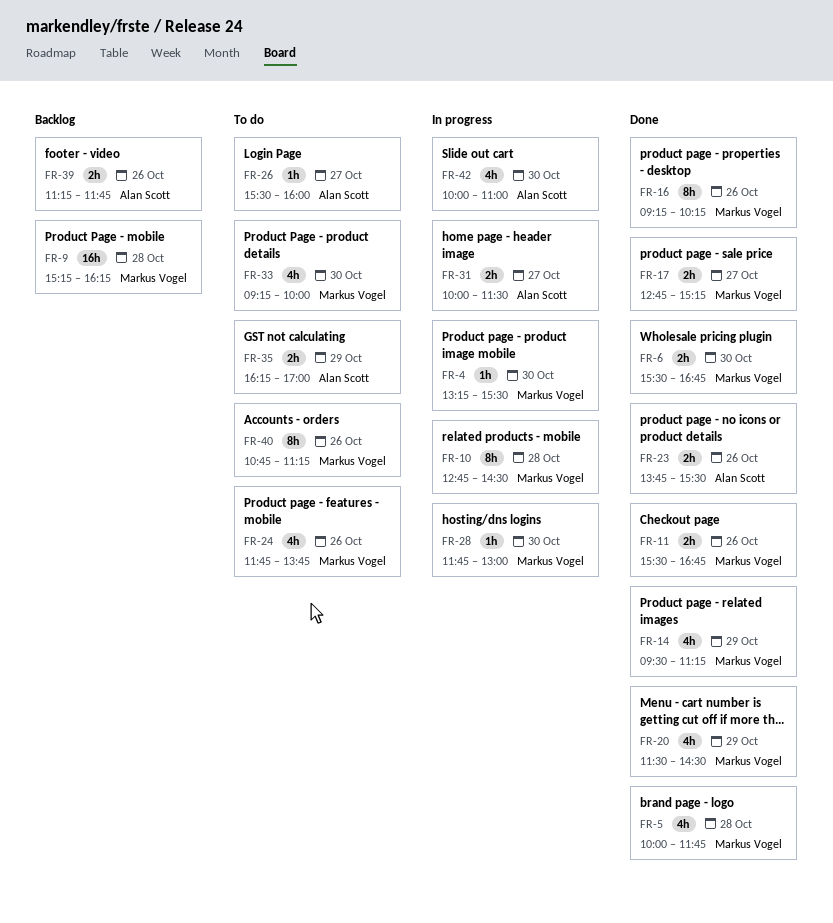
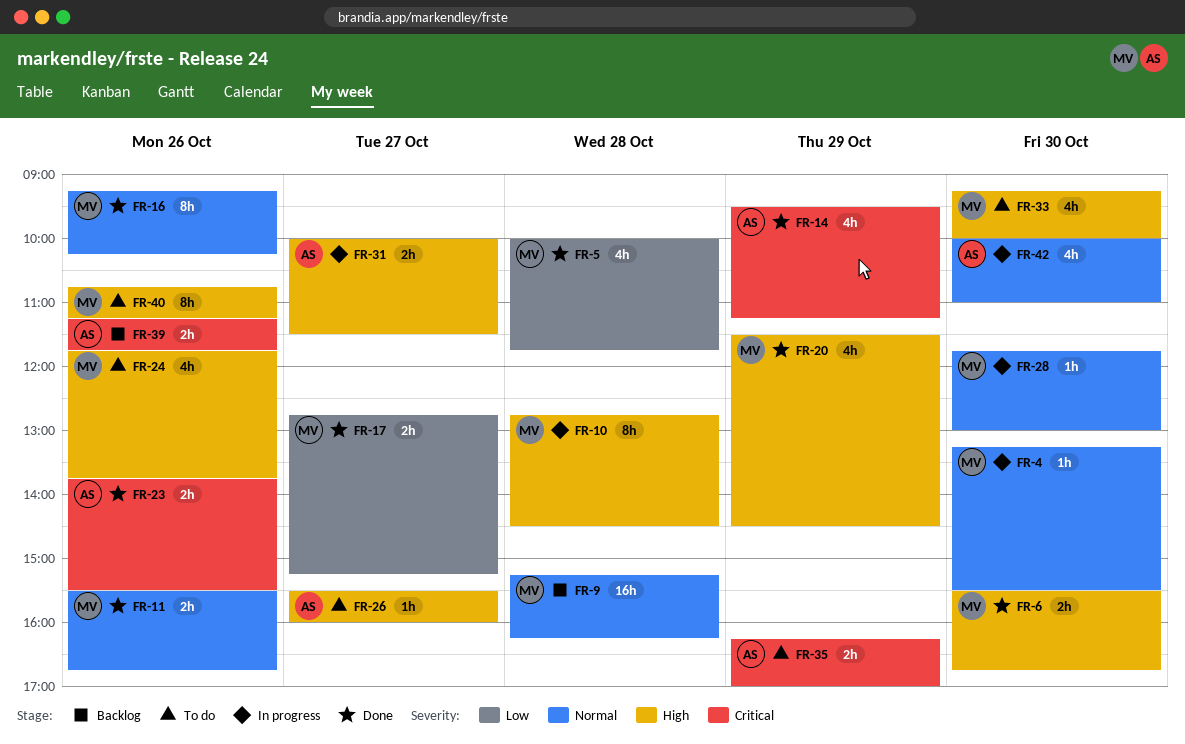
FR-14, owner: Markus Vogel -> Alan Scott

